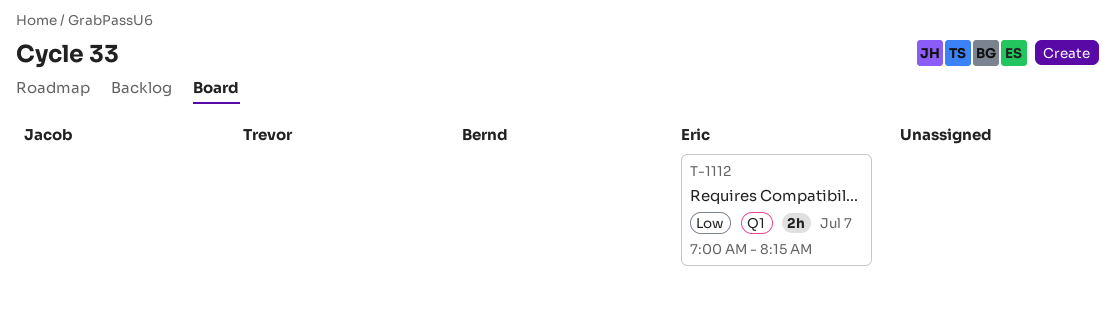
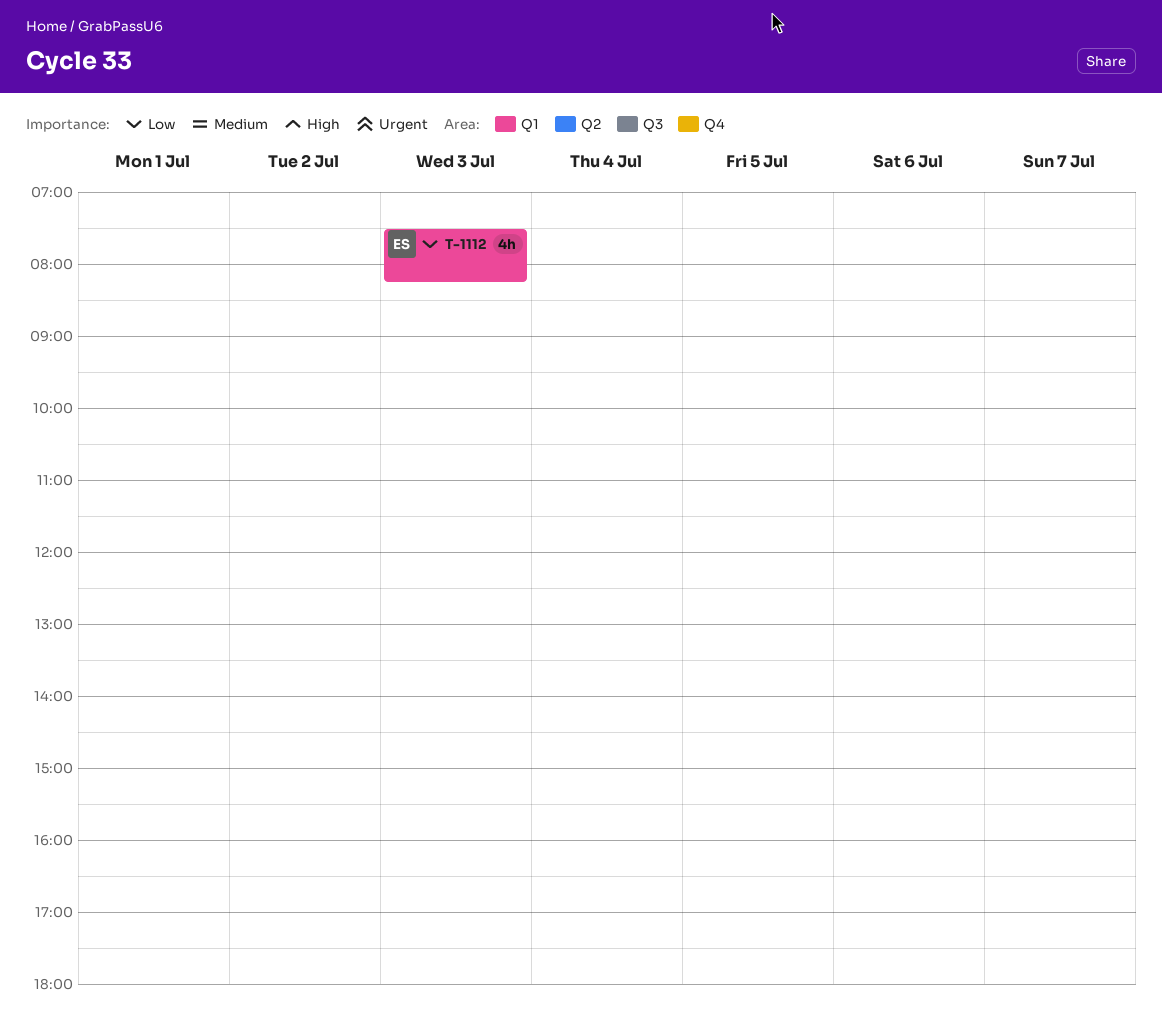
T-1112, estimate: 2h -> 4h
T-1112, day: Jul 7 -> Jul 3
T-1112, begins: 07:00 -> 07:30

